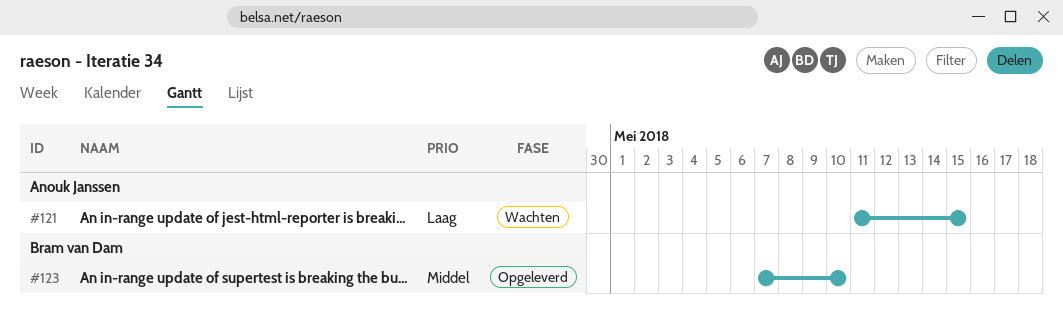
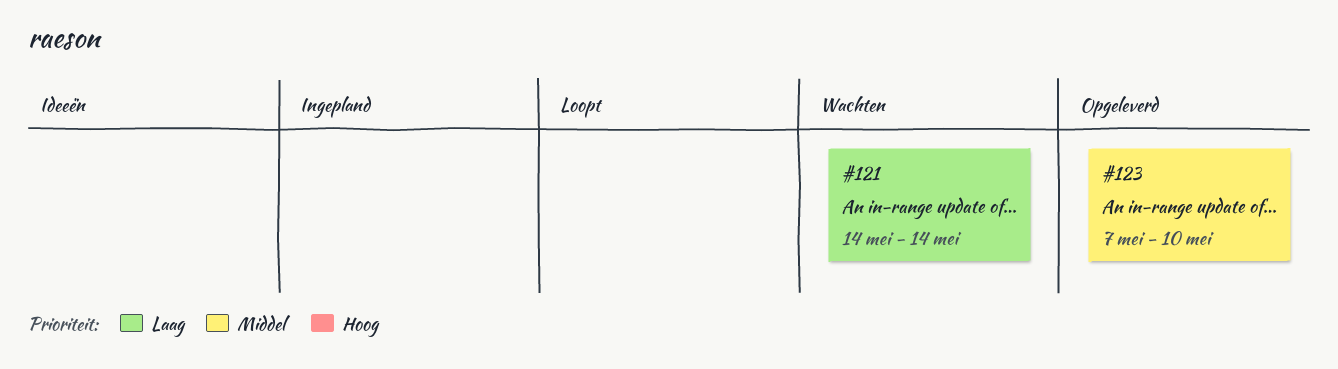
#121, start: May 11 -> May 14
#121, due: May 15 -> May 14

